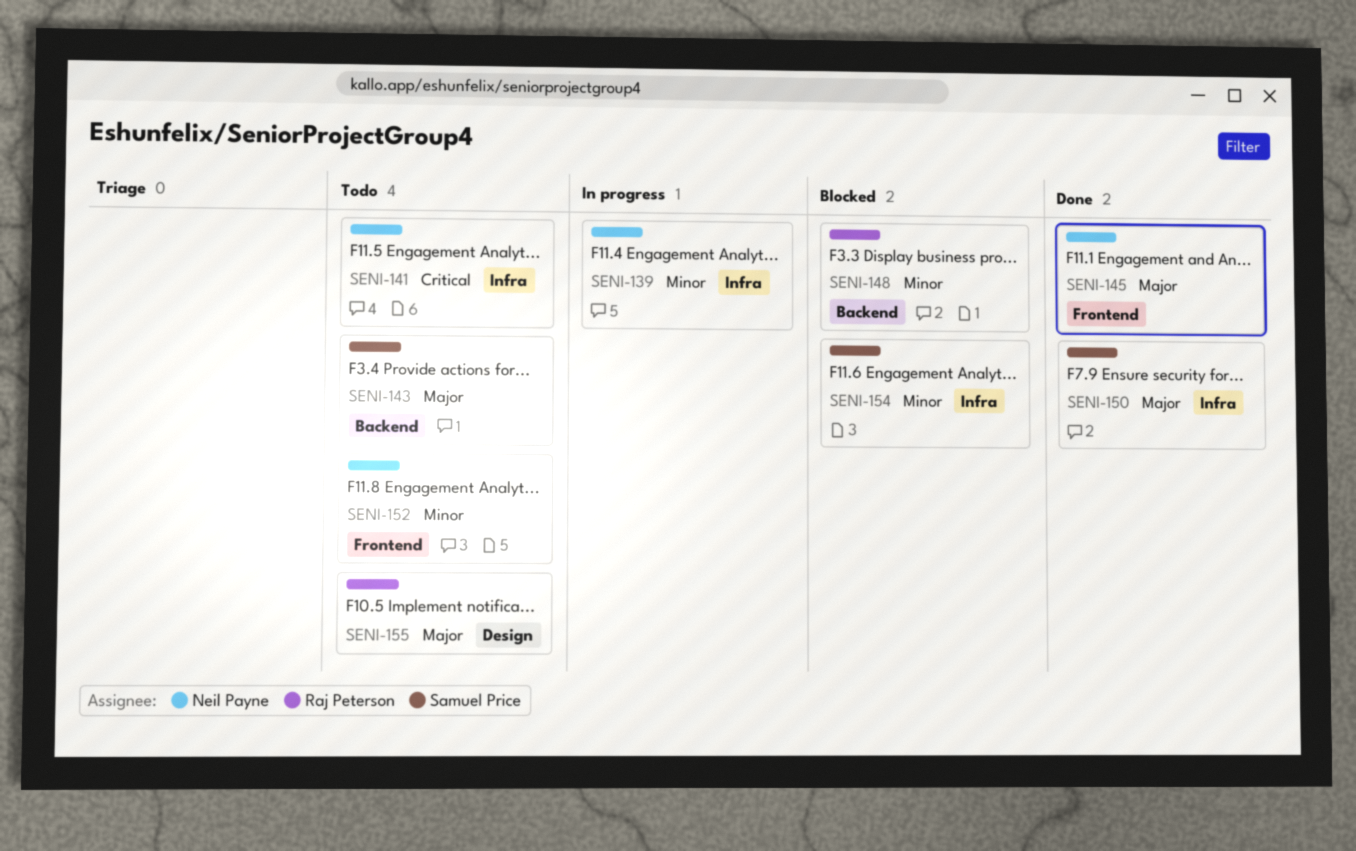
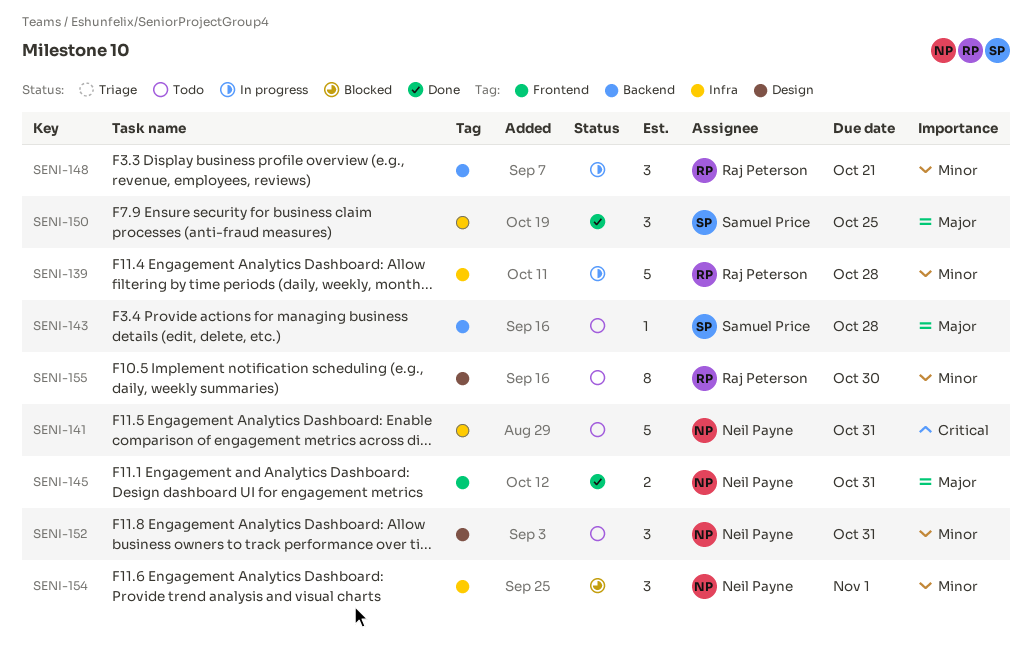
SENI-139, owner: Neil Payne -> Raj Peterson
SENI-148, status: Blocked -> In progress
SENI-152, label: Frontend -> Design
SENI-154, owner: Samuel Price -> Neil Payne
SENI-155, priority: Major -> Minor

